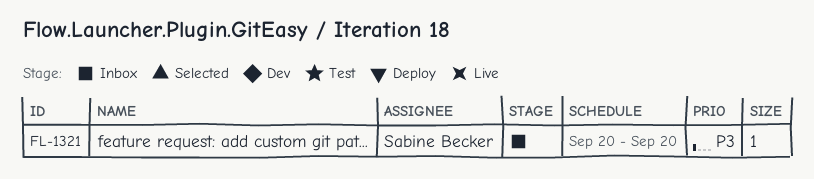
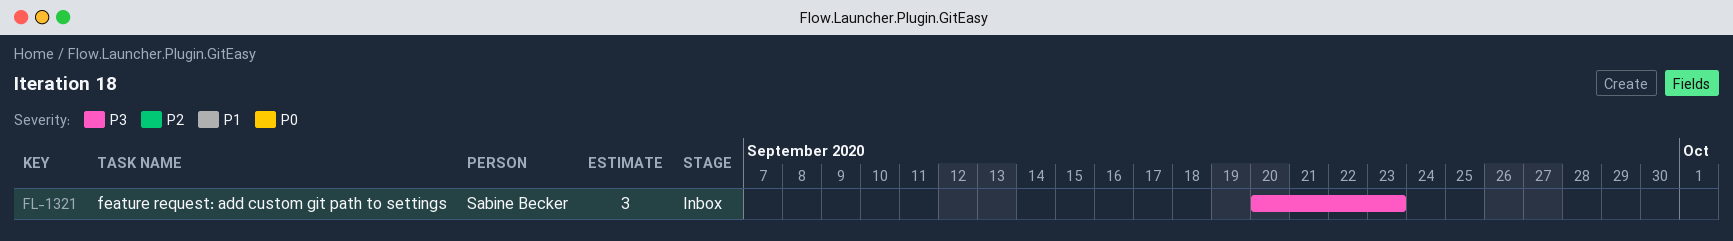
FL-1321, estimate: 1 -> 3
FL-1321, due: Sep 20 -> Sep 23

